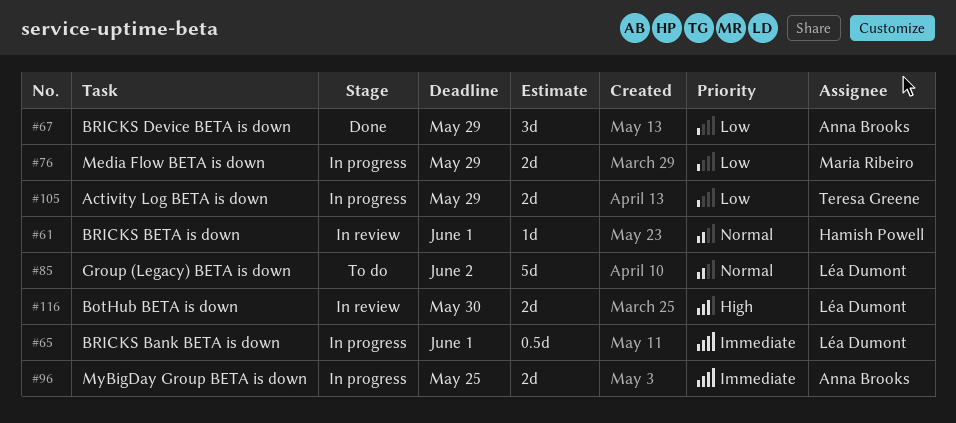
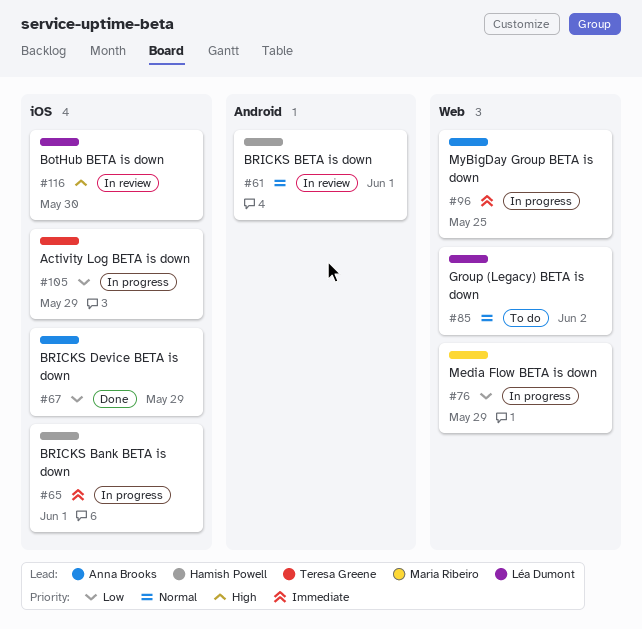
#65, owner: Léa Dumont -> Hamish Powell

